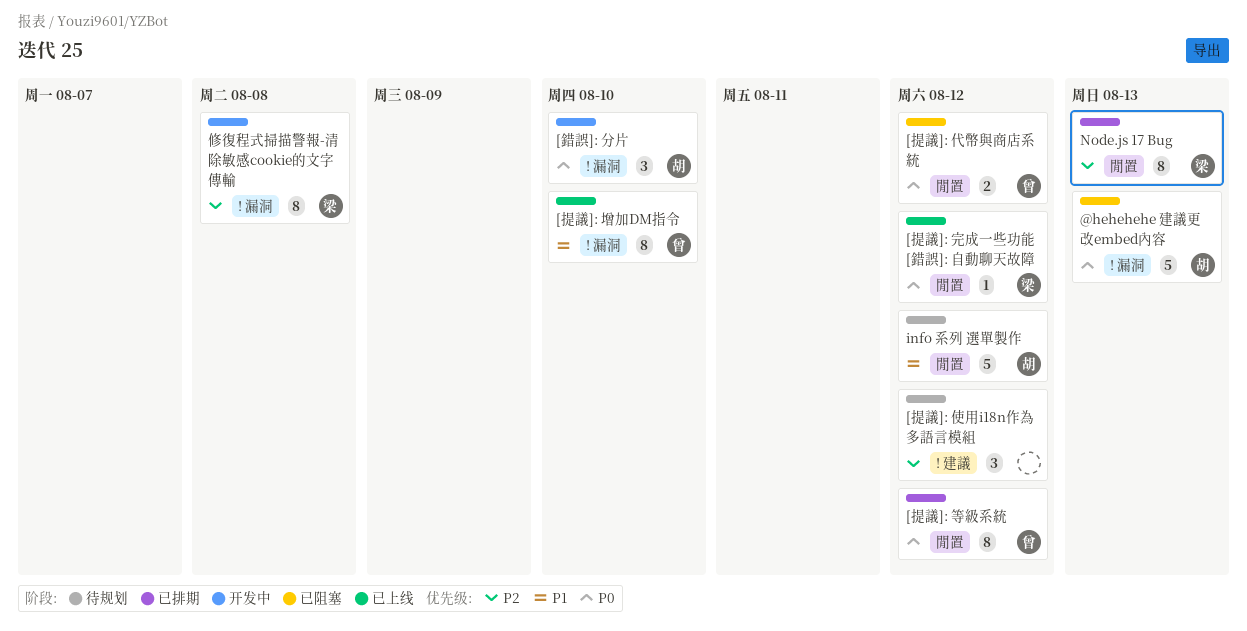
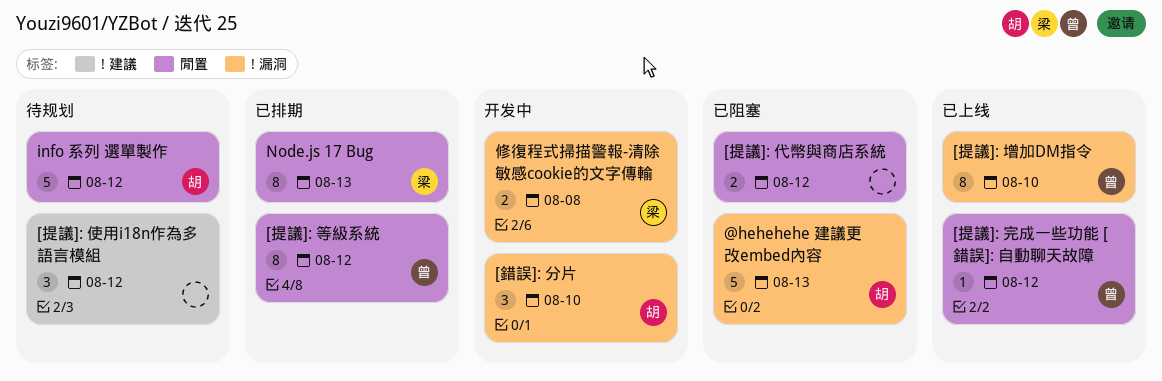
[提議]: 代幣與商店系統, owner: 曾 -> none
[提議]: 完成一些功能 [錯誤]: 自動聊天故障, owner: 梁 -> 曾
修復程式掃描警報-清除敏感cookie的文字傳輸, estimate: 8 -> 2

